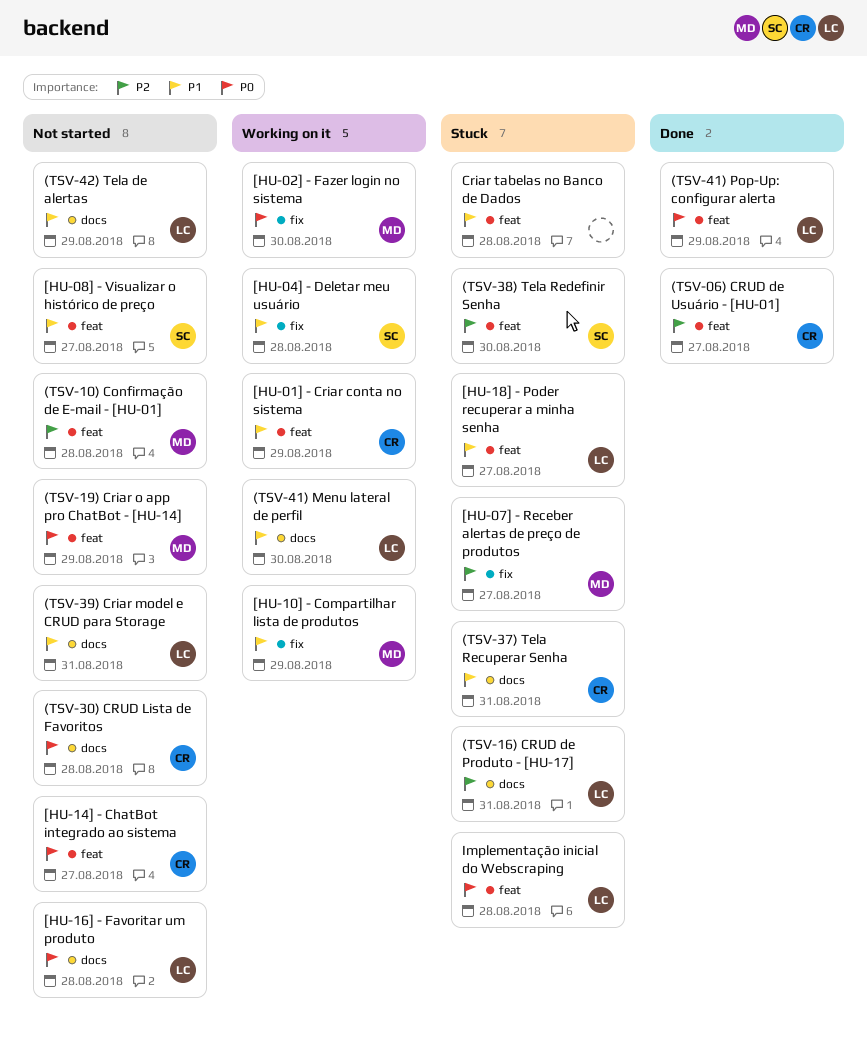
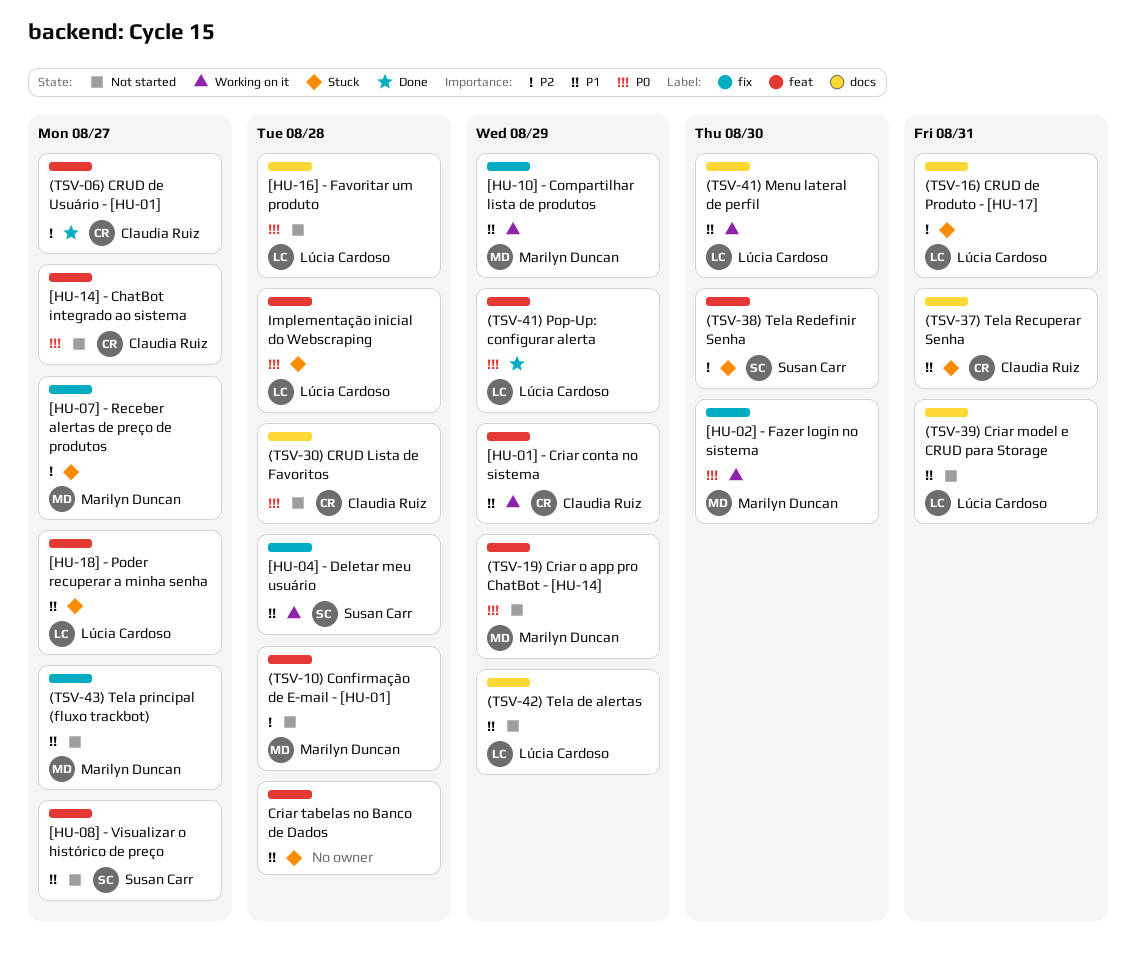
(TSV-43) Tela principal (fluxo trackbot): none -> present

